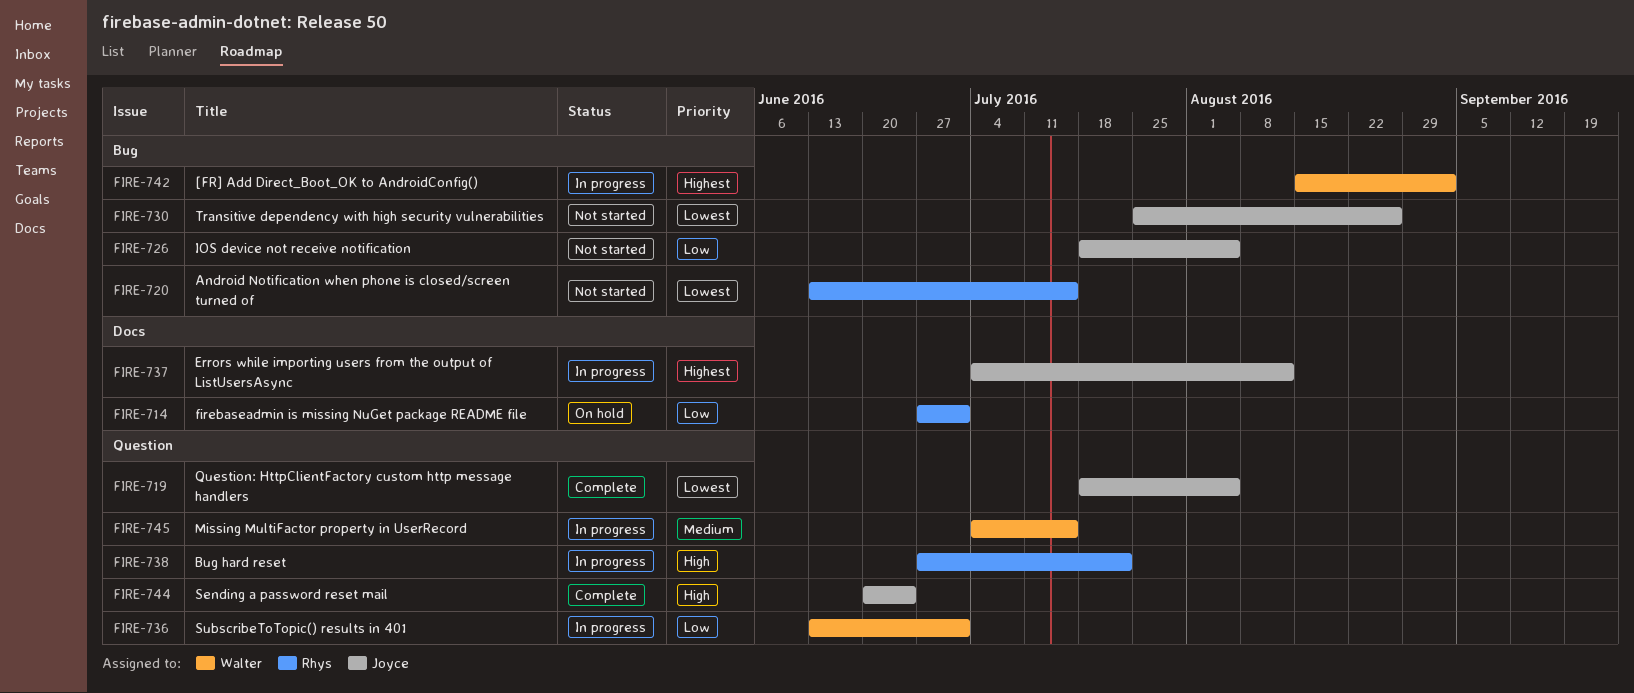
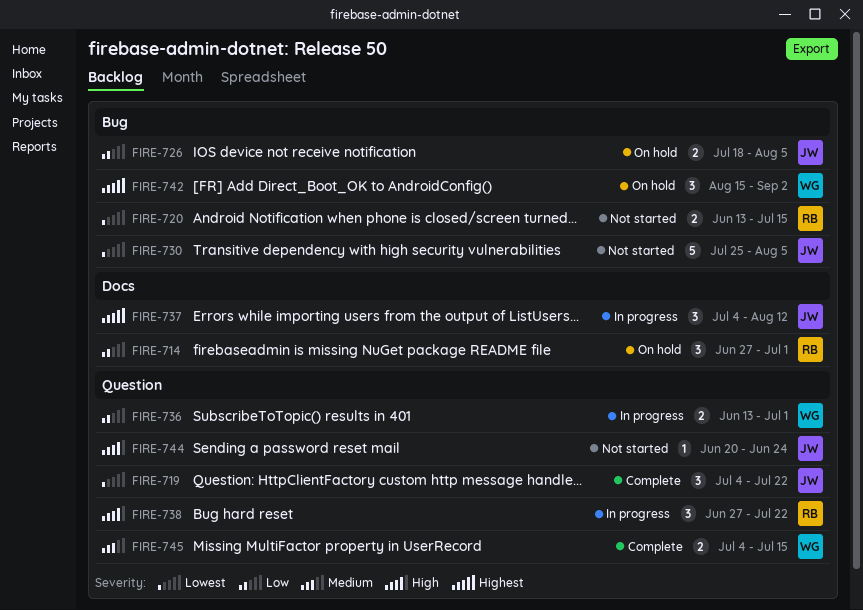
FIRE-719, start: Jul 18 -> Jul 4
FIRE-719, due: Aug 5 -> Jul 22
FIRE-726, status: Not started -> On hold
FIRE-730, due: Aug 26 -> Aug 5
FIRE-742, status: In progress -> On hold
FIRE-744, status: Complete -> Not started
FIRE-745, status: In progress -> Complete

